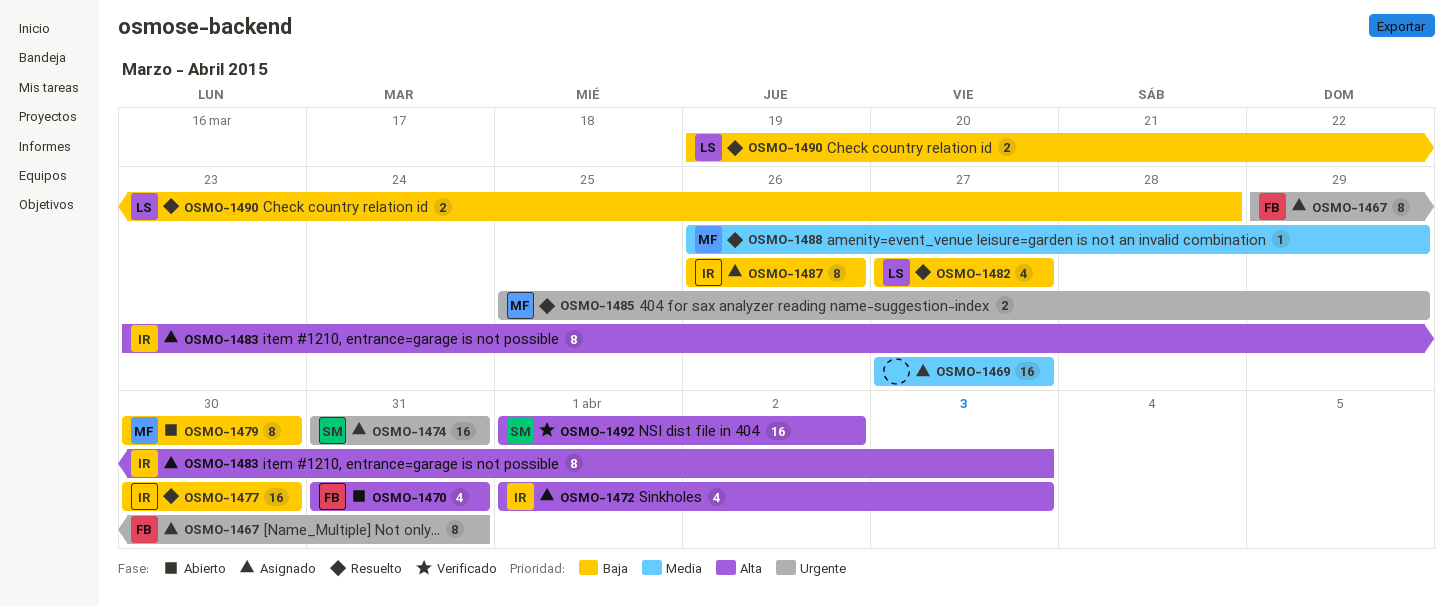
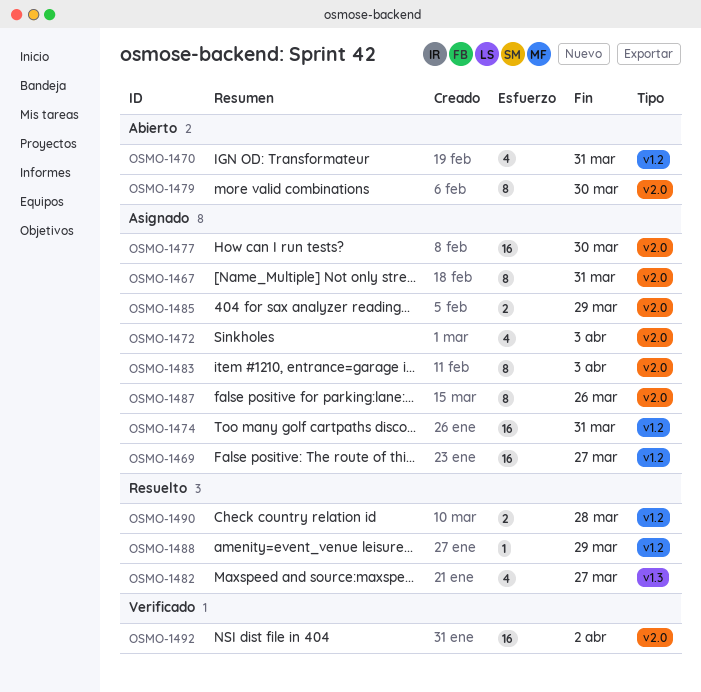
OSMO-1477, status: Resuelto -> Asignado
OSMO-1485, status: Resuelto -> Asignado

